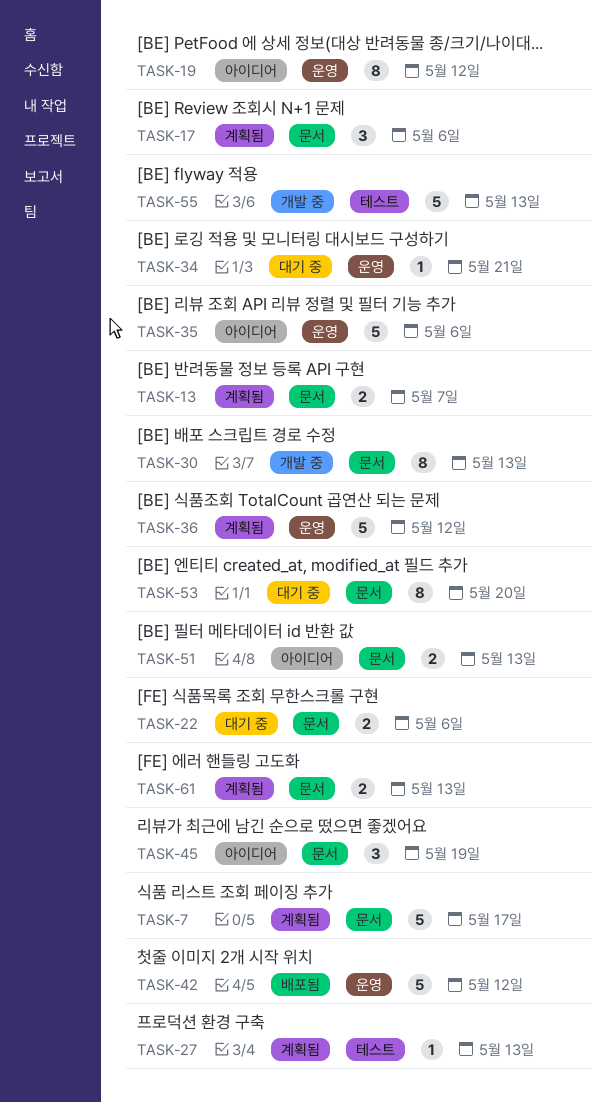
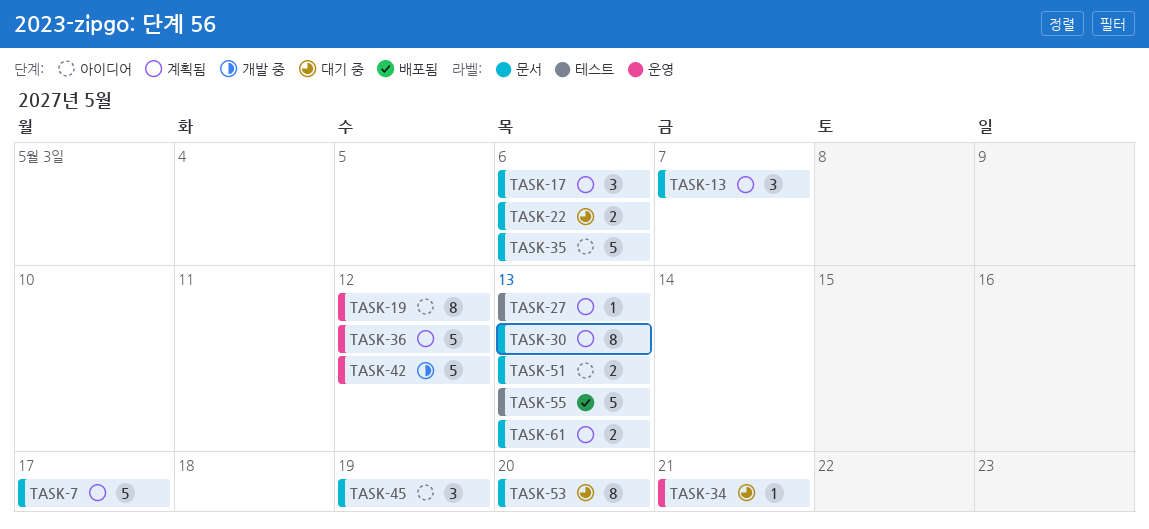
TASK-13, estimate: 2 -> 3
TASK-30, status: 개발 중 -> 계획됨
TASK-35, label: 운영 -> 문서
TASK-42, status: 배포됨 -> 개발 중
TASK-55, status: 개발 중 -> 배포됨

